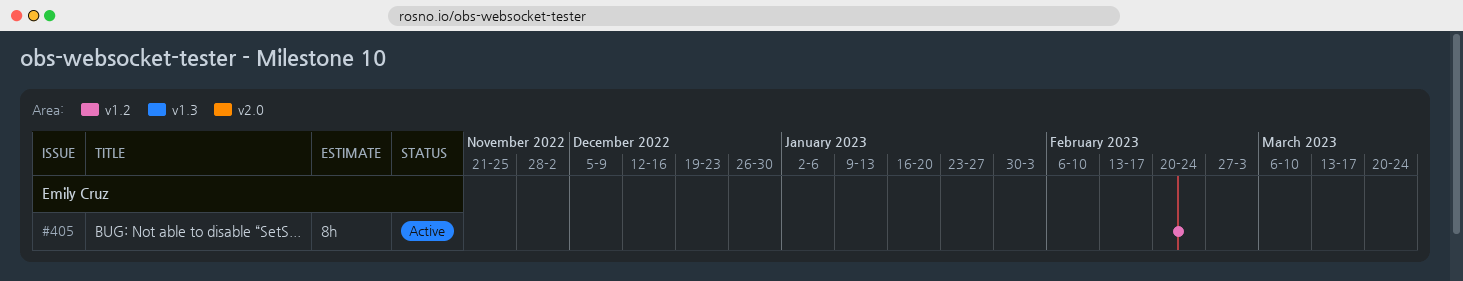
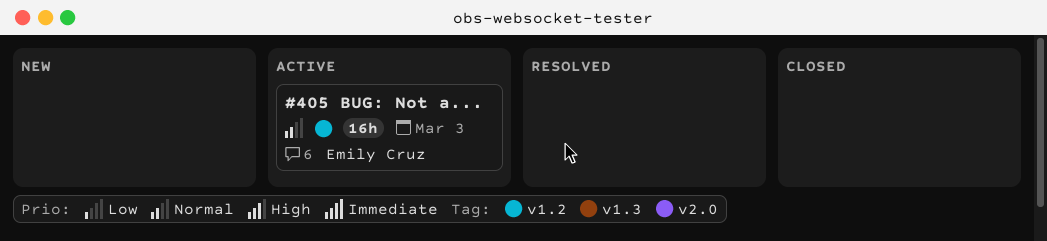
#405, estimate: 8h -> 16h
#405, due: Feb 24 -> Mar 3

